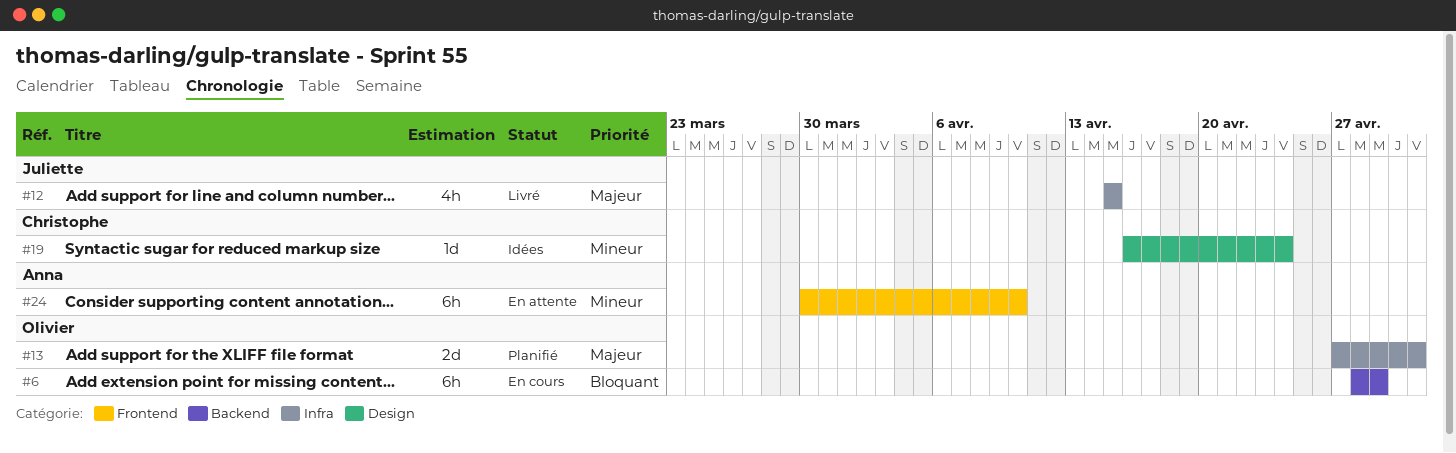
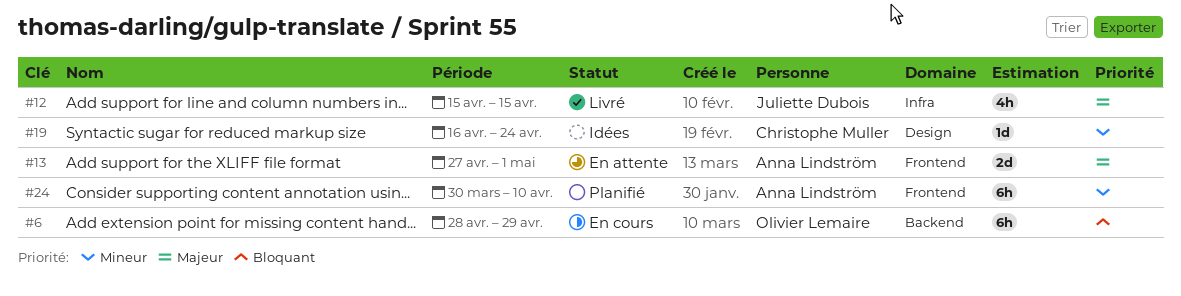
#13, status: Planifié -> En attente
#13, owner: Olivier Lemaire -> Anna Lindström
#13, label: Infra -> Frontend
#24, status: En attente -> Planifié

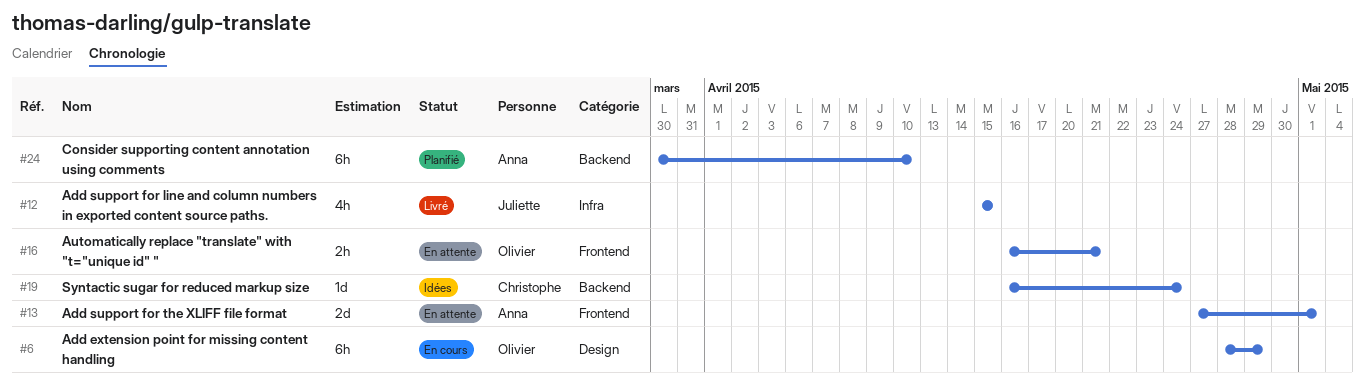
#6, label: Backend -> Design
#16: none -> present
#19, label: Design -> Backend
#24, label: Frontend -> Backend

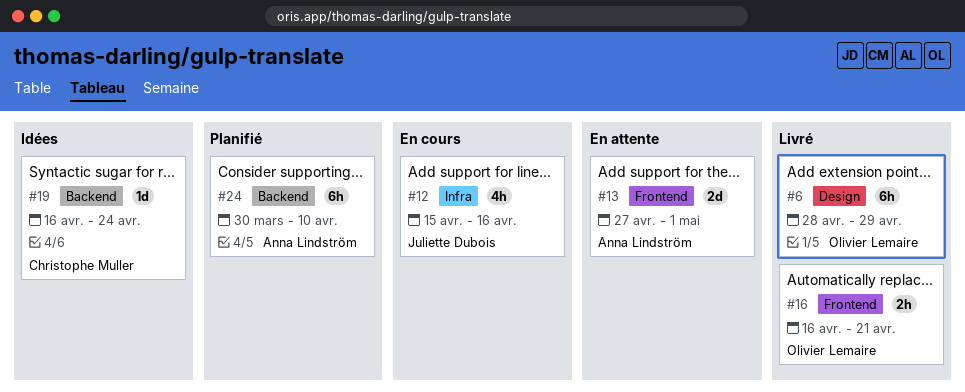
#6, status: En cours -> Livré
#12, status: Livré -> En cours
#12, due: Apr 15 -> Apr 16
#16, status: En attente -> Livré

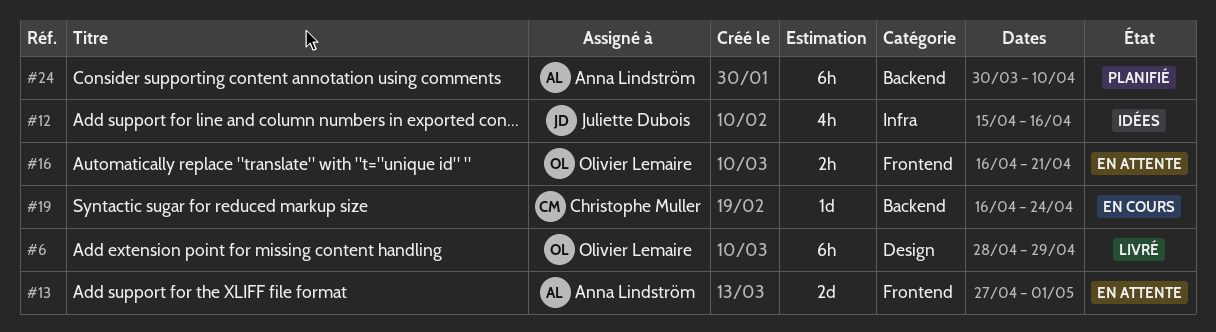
#12, status: En cours -> Idées
#16, status: Livré -> En attente
#19, status: Idées -> En cours

